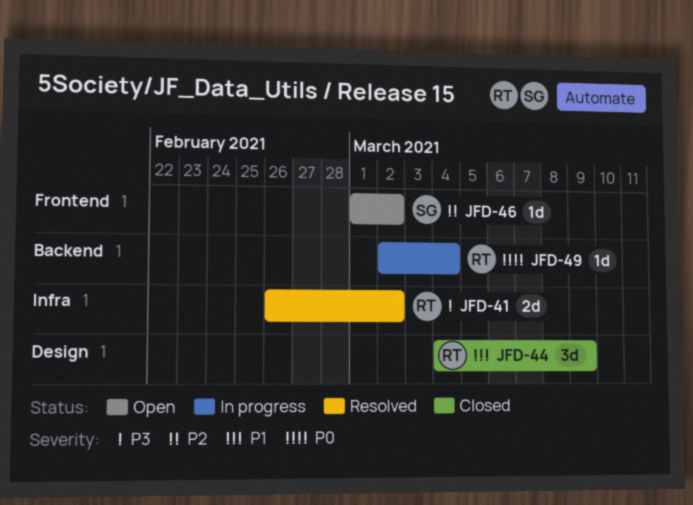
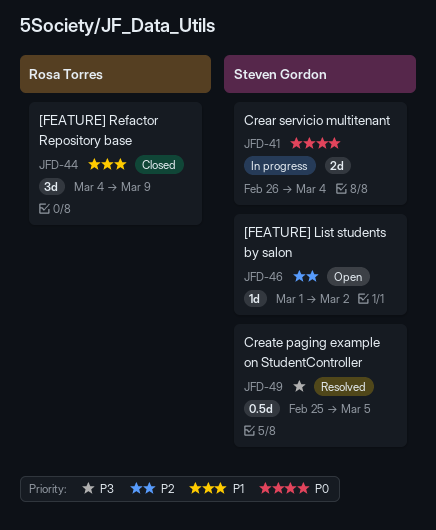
JFD-41, status: Resolved -> In progress
JFD-41, owner: Rosa Torres -> Steven Gordon
JFD-41, priority: P3 -> P0
JFD-41, due: Mar 2 -> Mar 4
JFD-49, status: In progress -> Resolved
JFD-49, owner: Rosa Torres -> Steven Gordon
JFD-49, priority: P0 -> P3
JFD-49, estimate: 1d -> 0.5d
JFD-49, start: Mar 2 -> Feb 25
JFD-49, due: Mar 4 -> Mar 5

